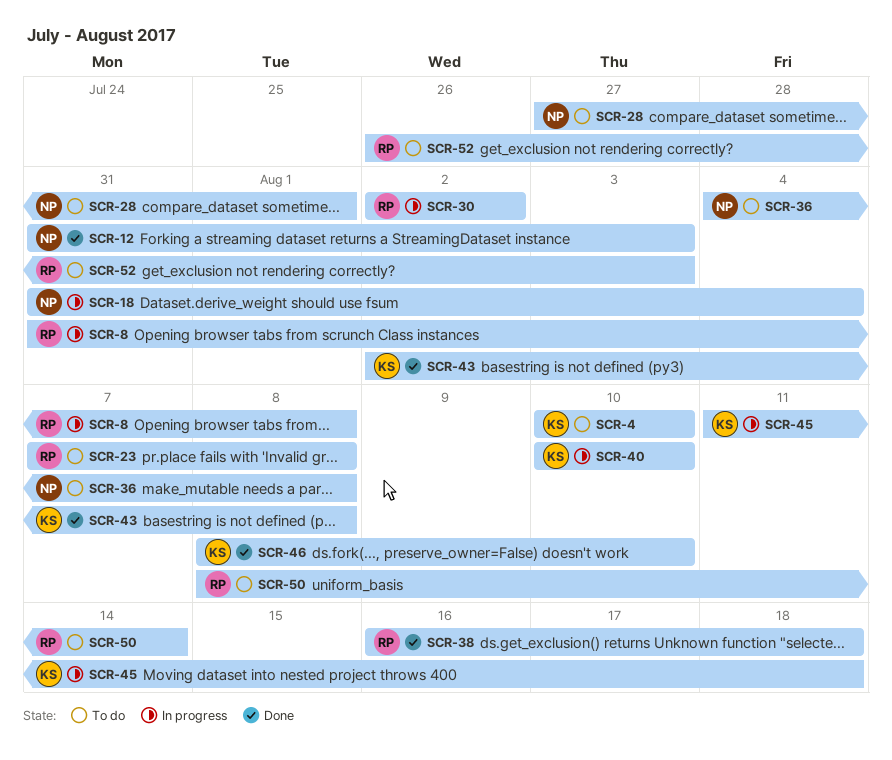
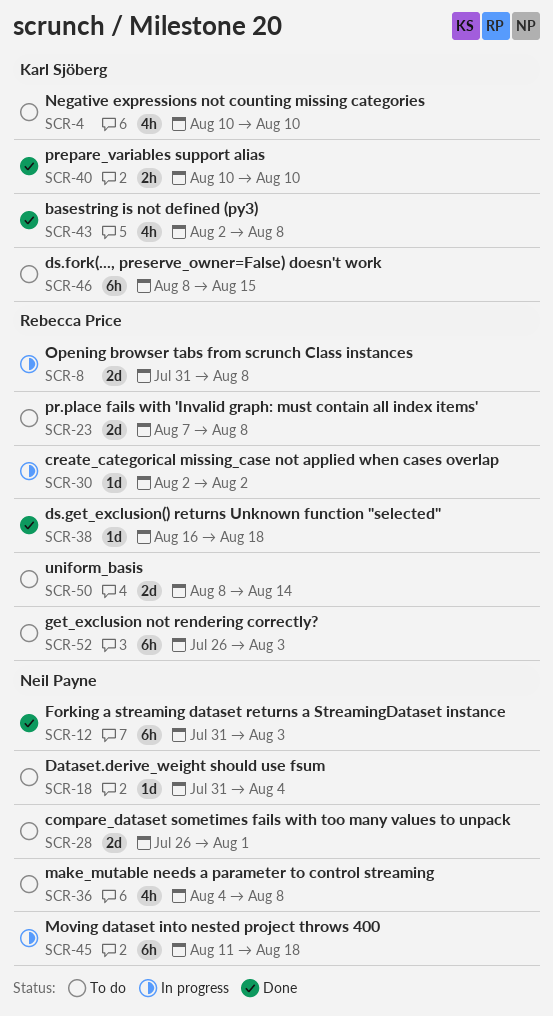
SCR-18, status: In progress -> To do
SCR-28, start: Jul 27 -> Jul 26
SCR-40, status: In progress -> Done
SCR-45, owner: Karl Sjöberg -> Neil Payne
SCR-46, status: Done -> To do
SCR-46, due: Aug 10 -> Aug 15

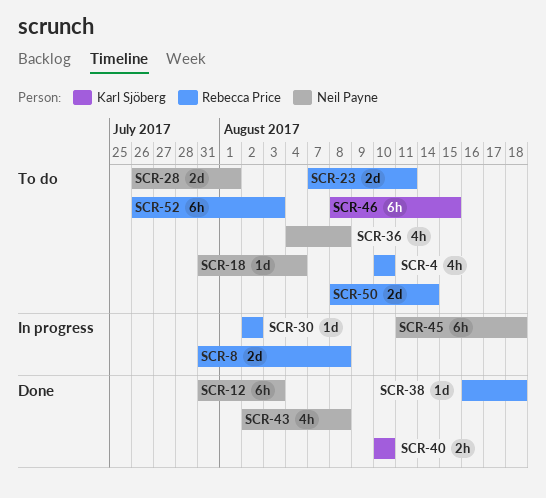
SCR-4, owner: Karl Sjöberg -> Rebecca Price
SCR-23, due: Aug 8 -> Aug 11
SCR-43, owner: Karl Sjöberg -> Neil Payne

